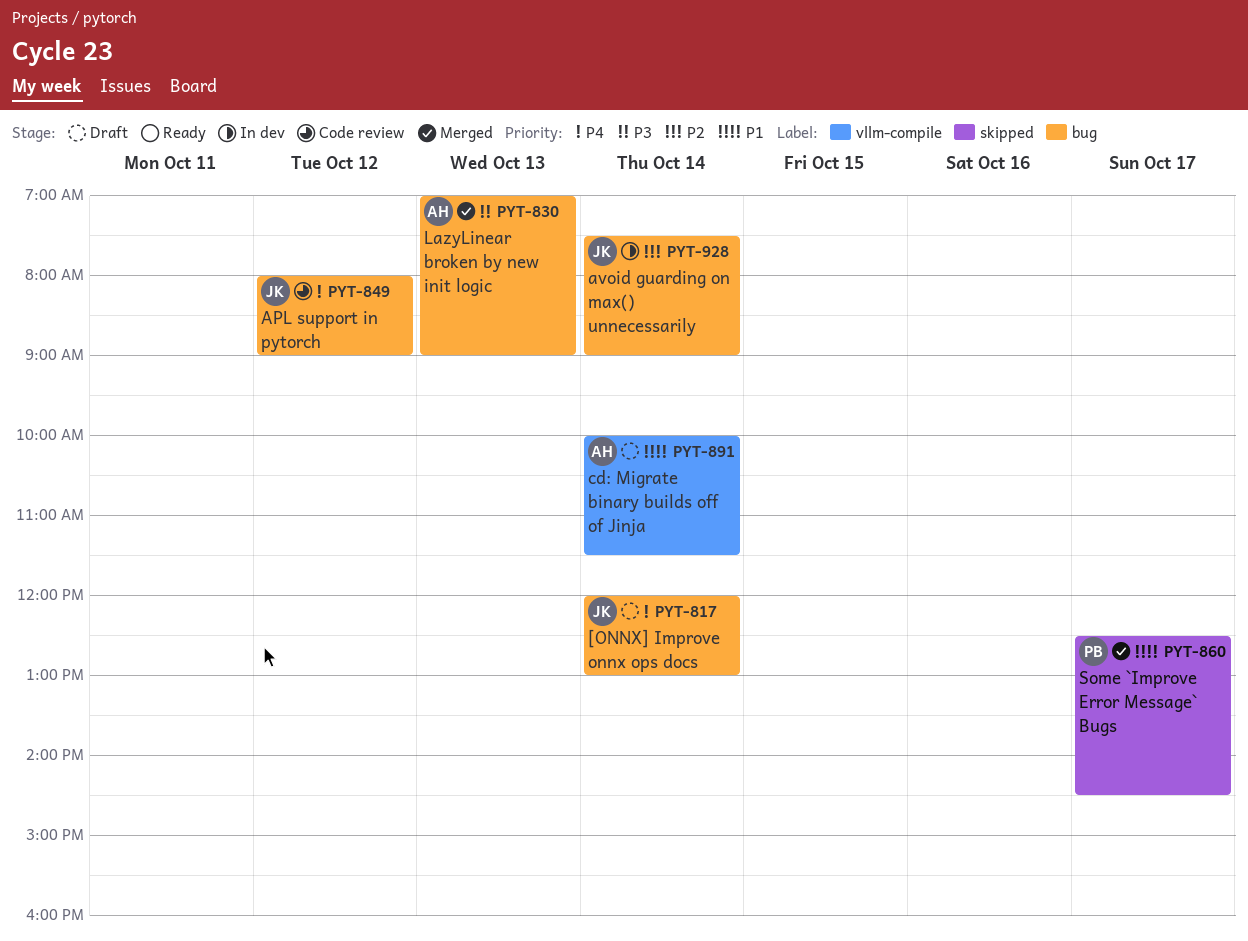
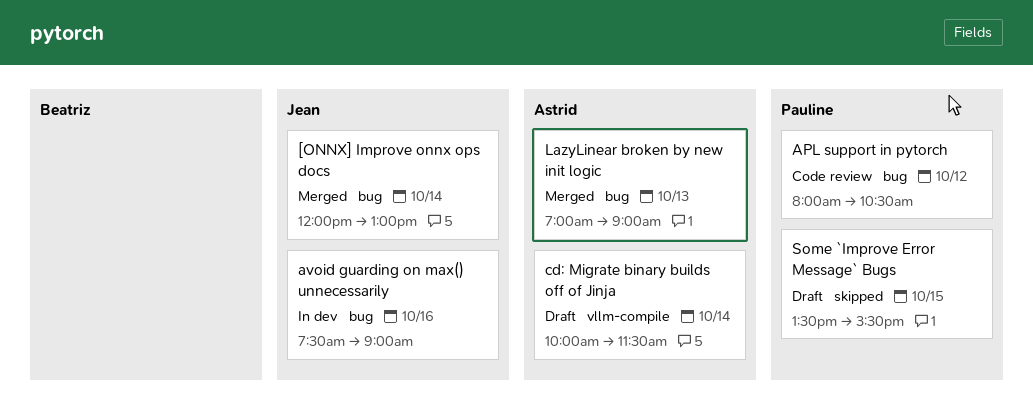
[ONNX] Improve onnx ops docs, status: Draft -> Merged
APL support in pytorch, owner: Jean -> Pauline
APL support in pytorch, ends: 09:00 -> 10:30
avoid guarding on max() unnecessarily, day: Oct 14 -> Oct 16
Some `Improve Error Message` Bugs, status: Merged -> Draft
Some `Improve Error Message` Bugs, day: Oct 17 -> Oct 15
Some `Improve Error Message` Bugs, begins: 12:30 -> 13:30
Some `Improve Error Message` Bugs, ends: 14:30 -> 15:30

